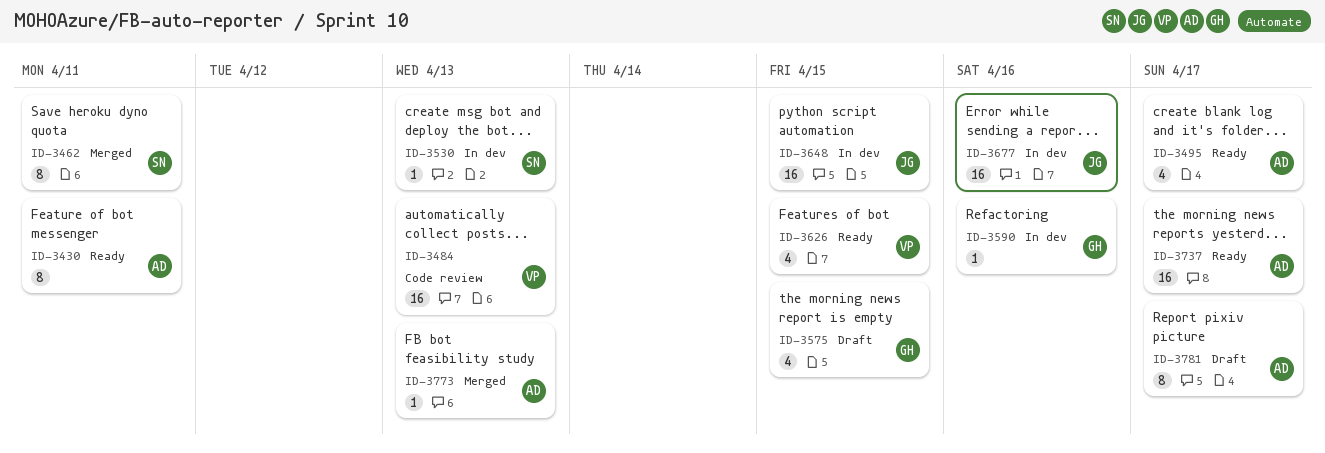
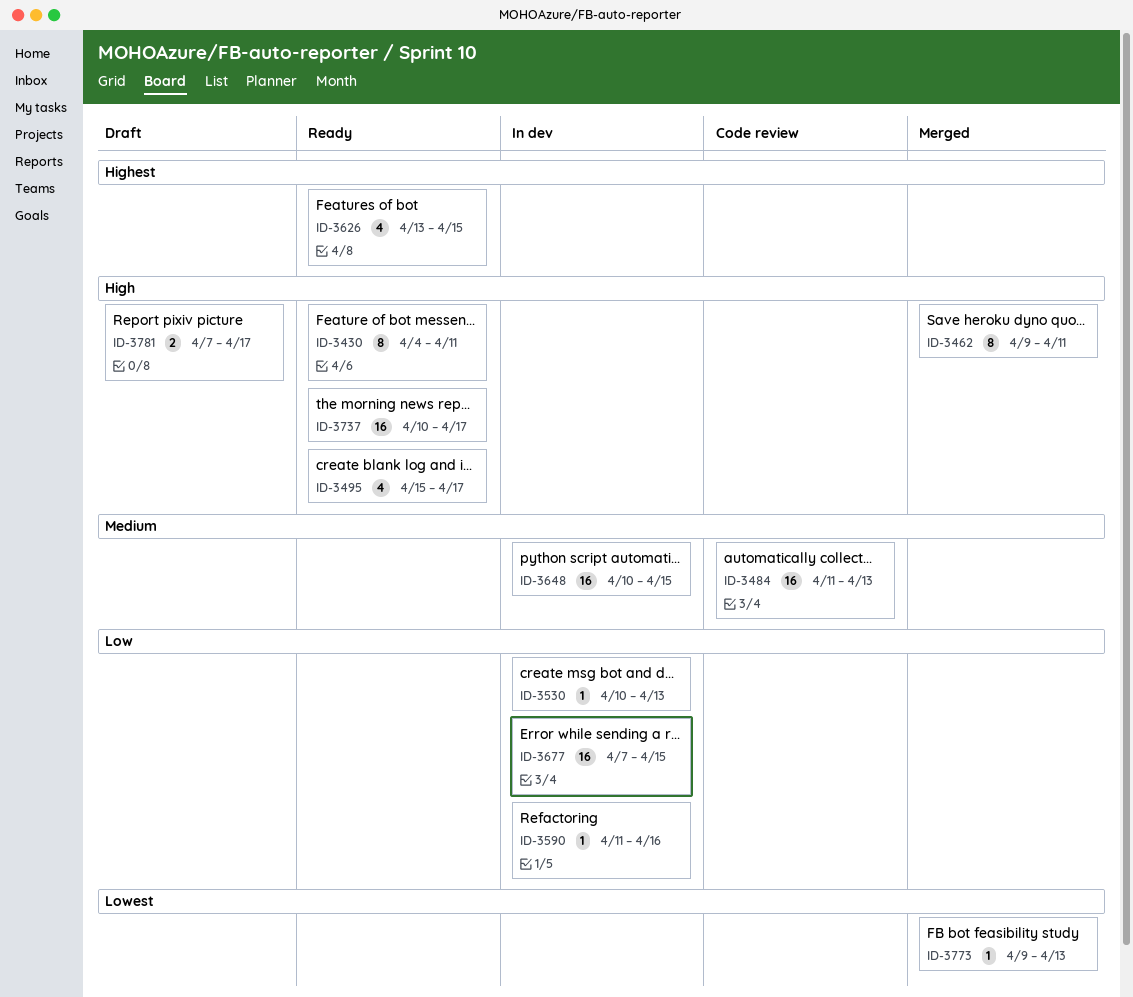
ID-3575: present -> none
ID-3677, due: Apr 16 -> Apr 15
ID-3781, estimate: 8 -> 2

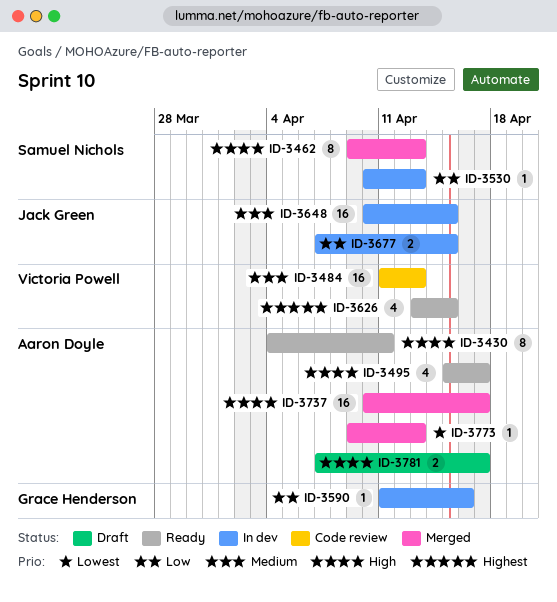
ID-3462, due: Apr 11 -> Apr 13
ID-3677, estimate: 16 -> 2
ID-3737, status: Ready -> Merged

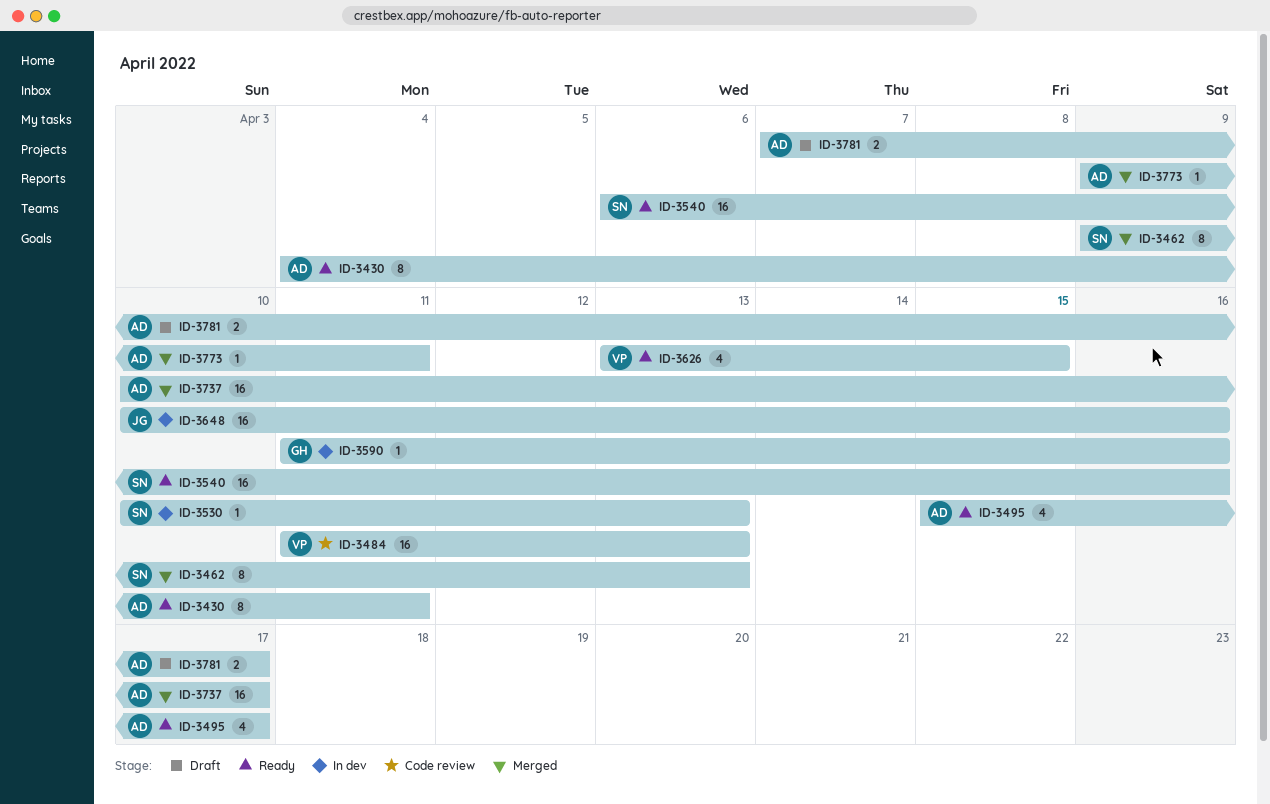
ID-3540: none -> present
ID-3648, due: Apr 15 -> Apr 16
ID-3677: present -> none
ID-3773, due: Apr 13 -> Apr 11

